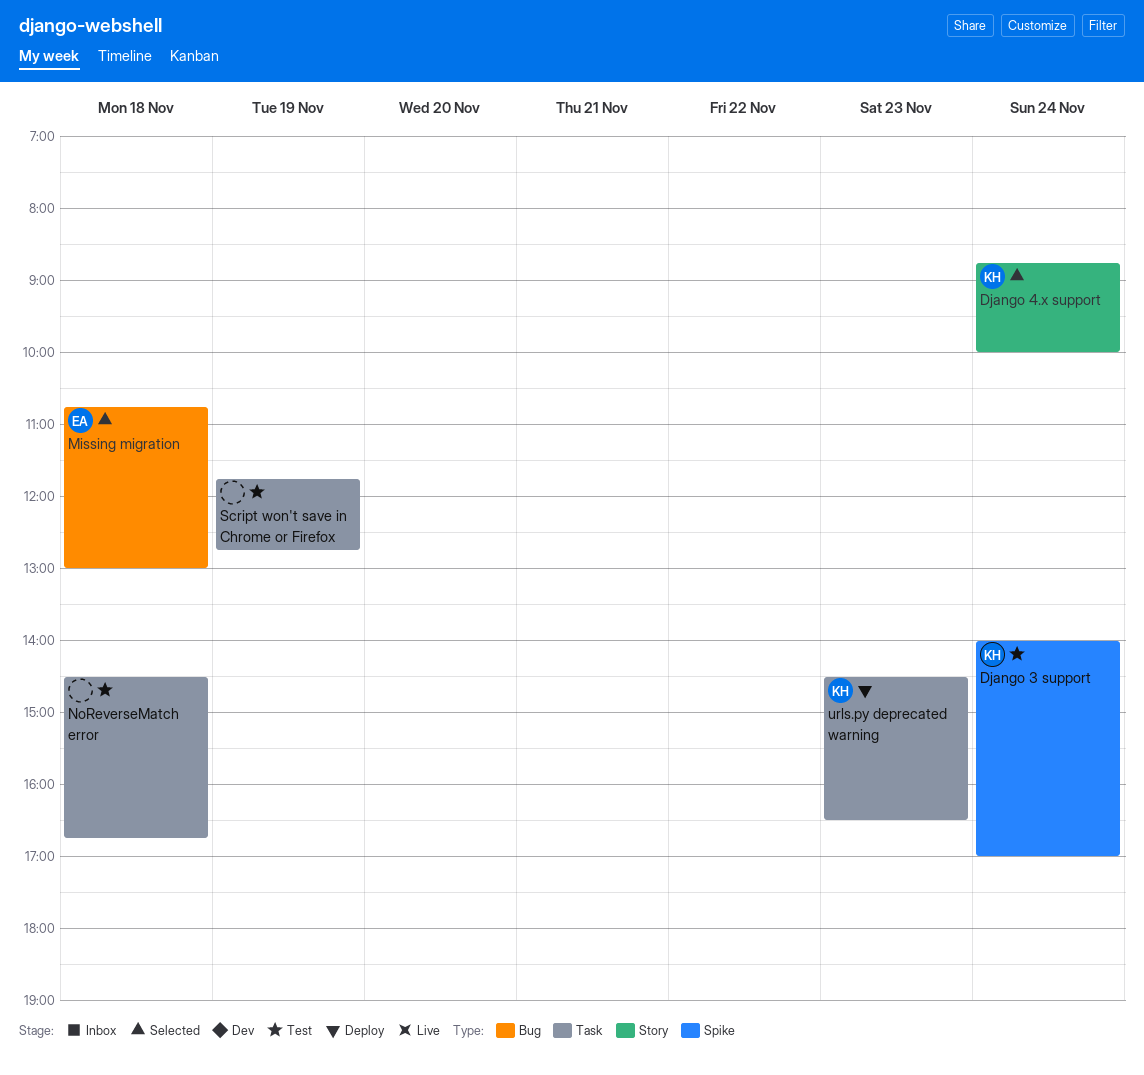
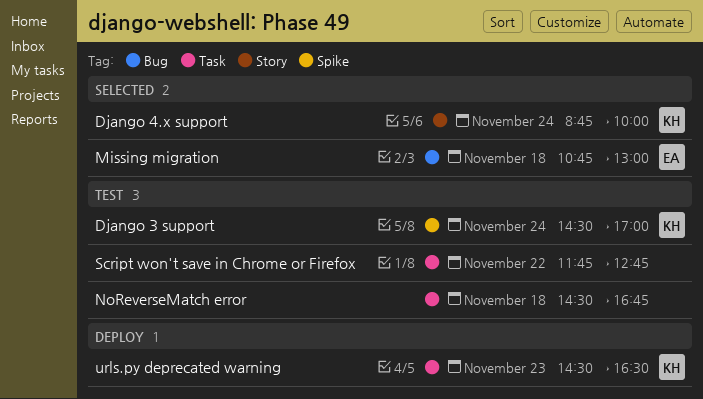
Django 3 support, begins: 14:00 -> 14:30
Script won't save in Chrome or Firefox, day: Nov 19 -> Nov 22

